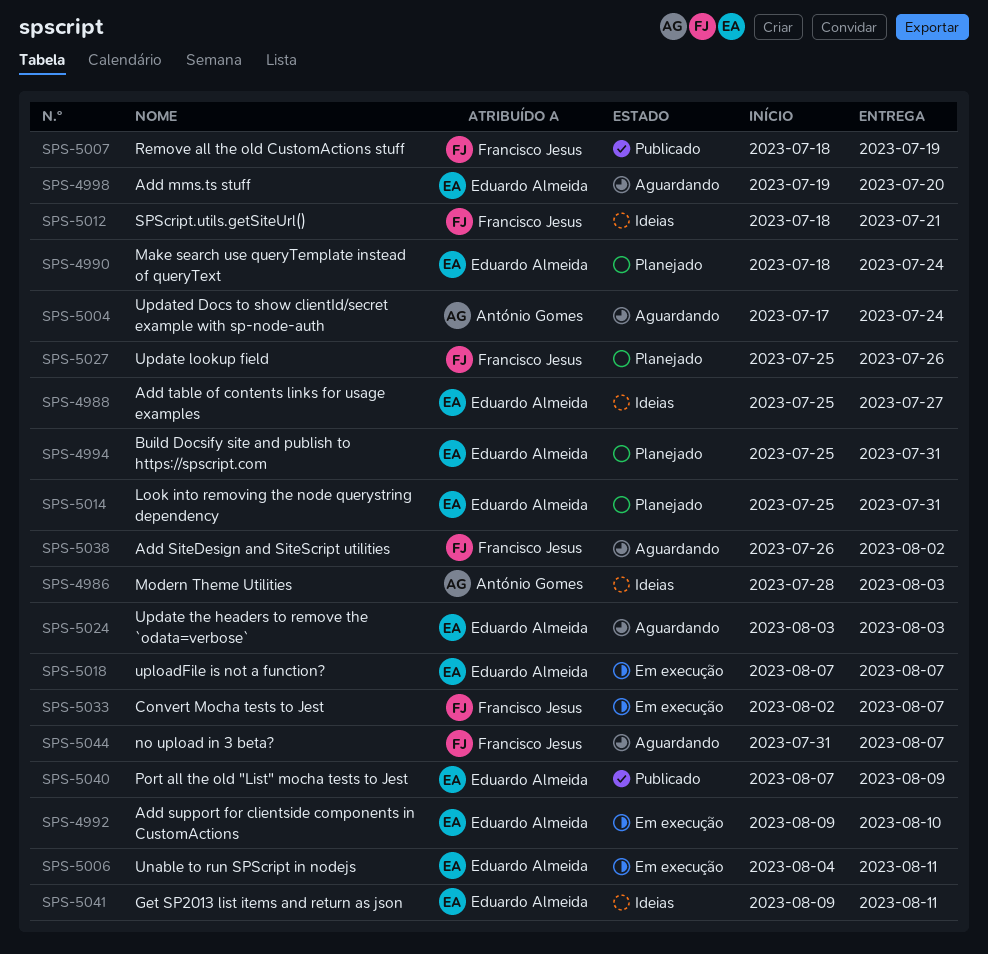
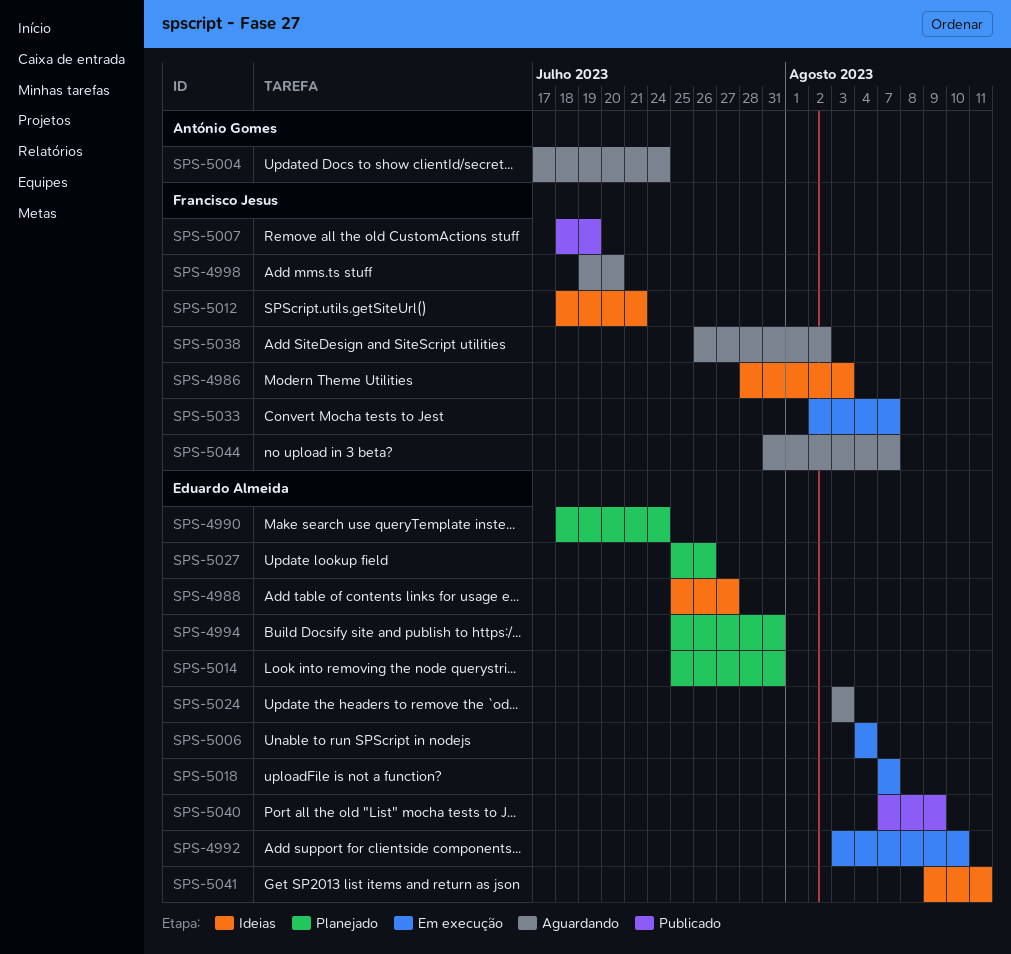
SPS-4986, owner: António Gomes -> Francisco Jesus
SPS-4992, start: Aug 9 -> Aug 3
SPS-4998, owner: Eduardo Almeida -> Francisco Jesus
SPS-5006, due: Aug 11 -> Aug 4
SPS-5027, owner: Francisco Jesus -> Eduardo Almeida

